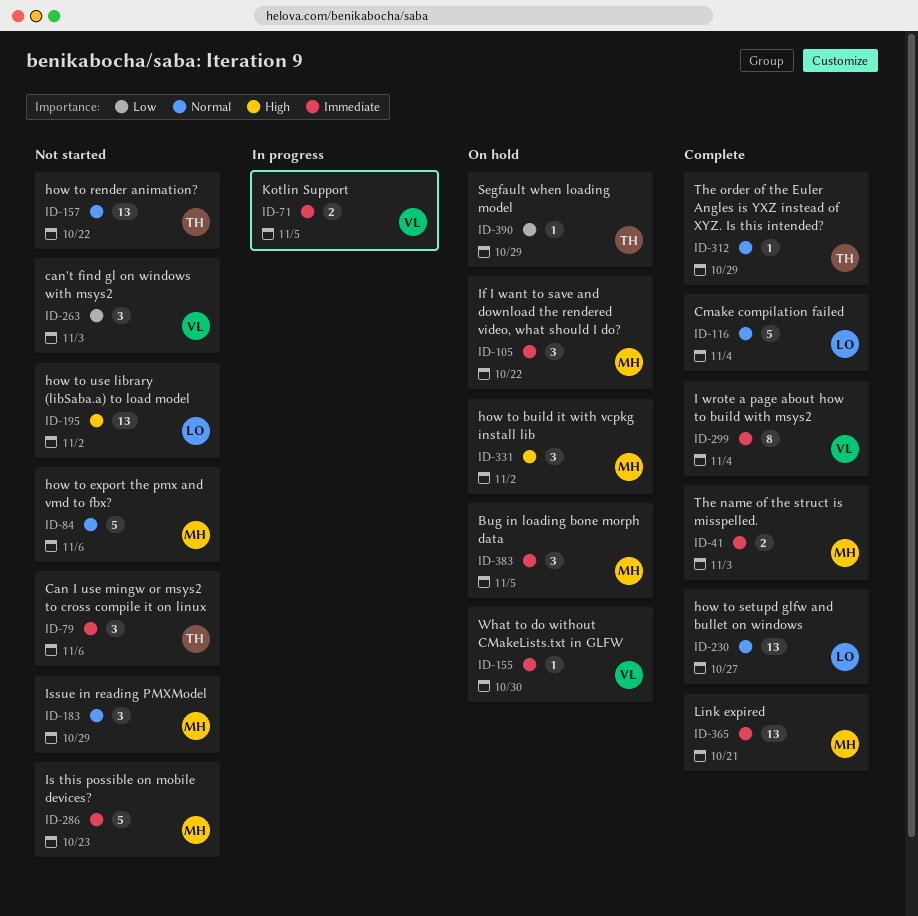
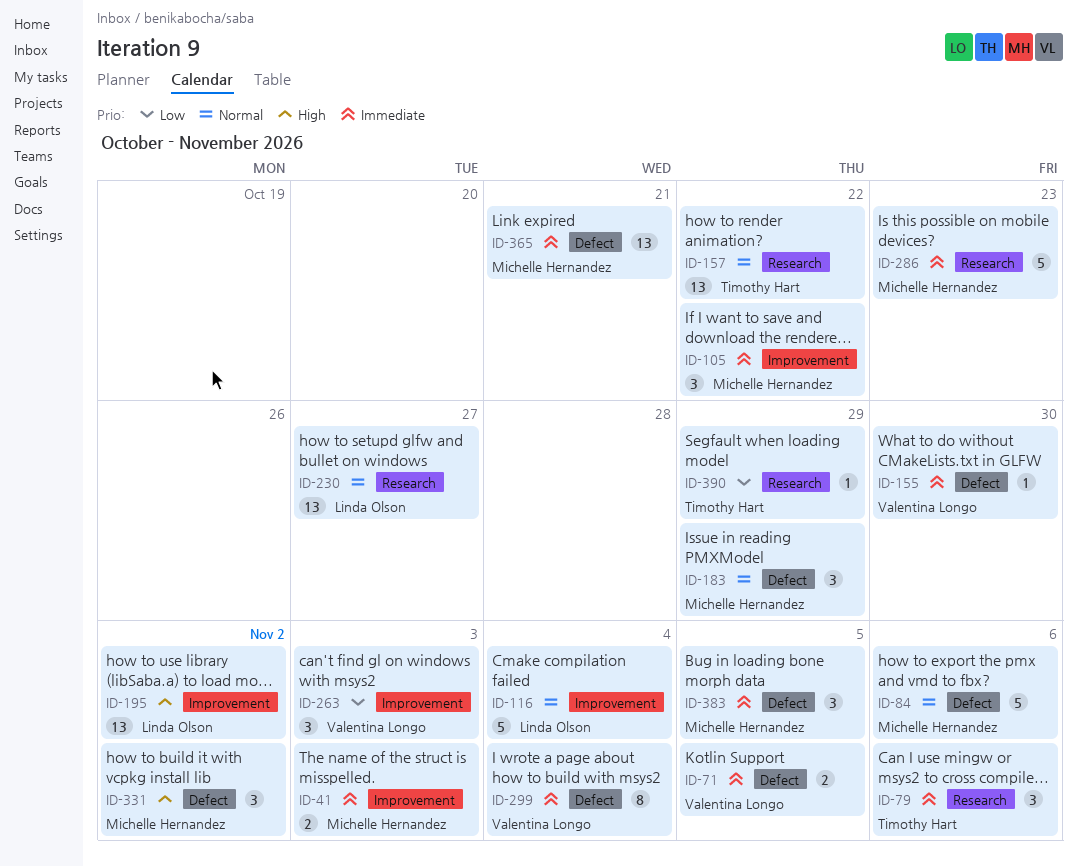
ID-312: present -> none

